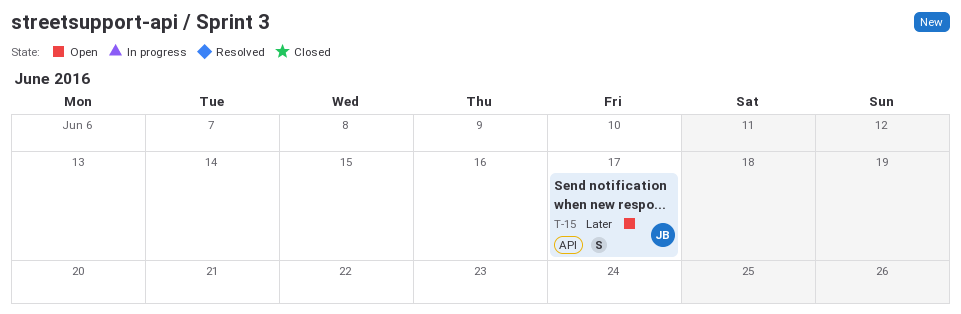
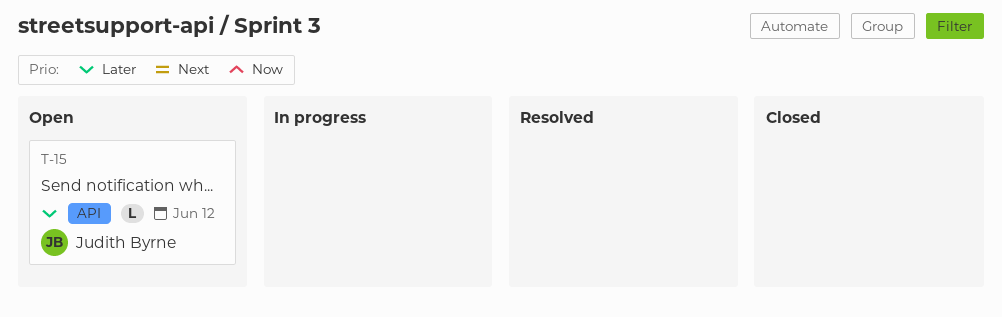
T-15, estimate: S -> L
T-15, due: Jun 17 -> Jun 12

